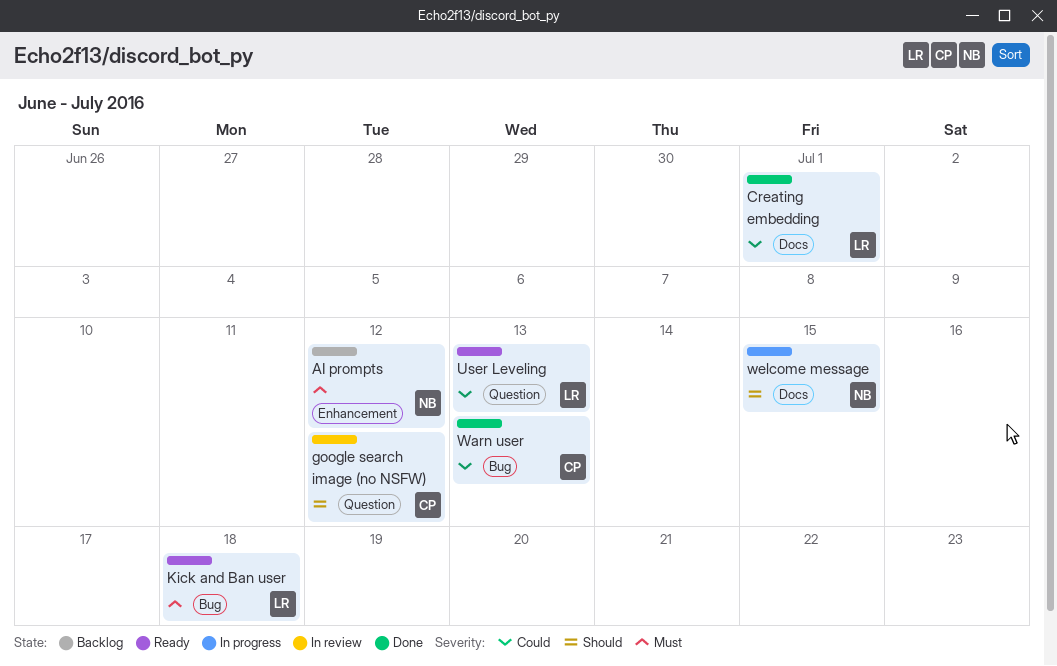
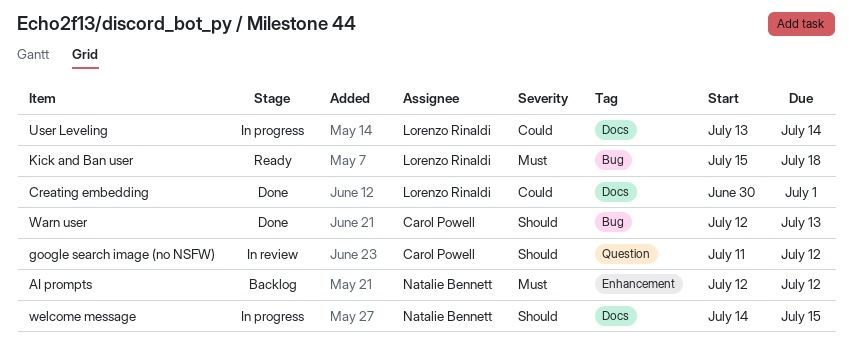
User Leveling, status: Ready -> In progress
User Leveling, label: Question -> Docs
User Leveling, due: Jul 13 -> Jul 14
Warn user, priority: Could -> Should

